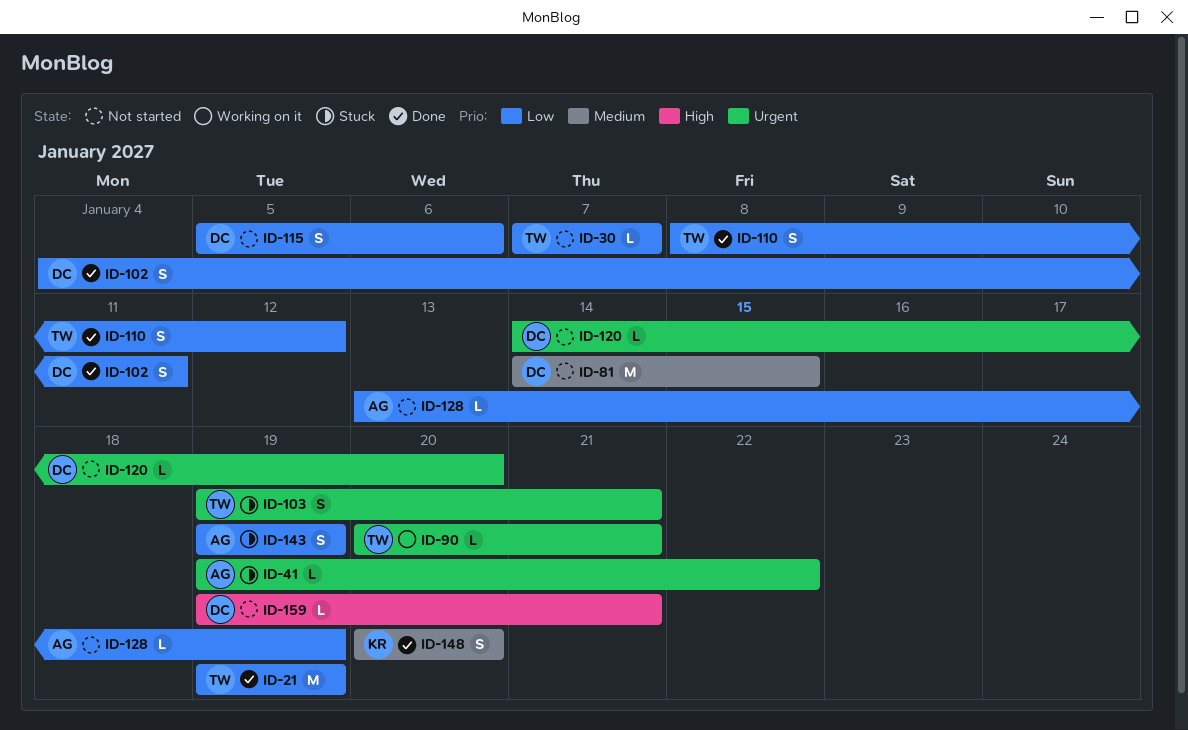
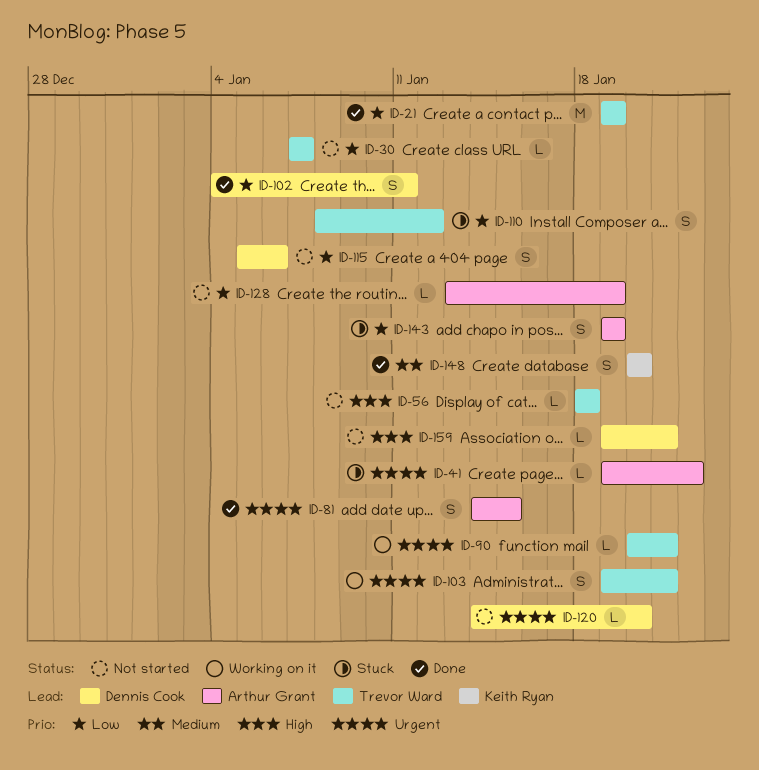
ID-56: none -> present
ID-81, status: Not started -> Done
ID-81, owner: Dennis Cook -> Arthur Grant
ID-81, priority: Medium -> Urgent
ID-81, estimate: M -> S
ID-103, status: Stuck -> Working on it
ID-110, status: Done -> Stuck

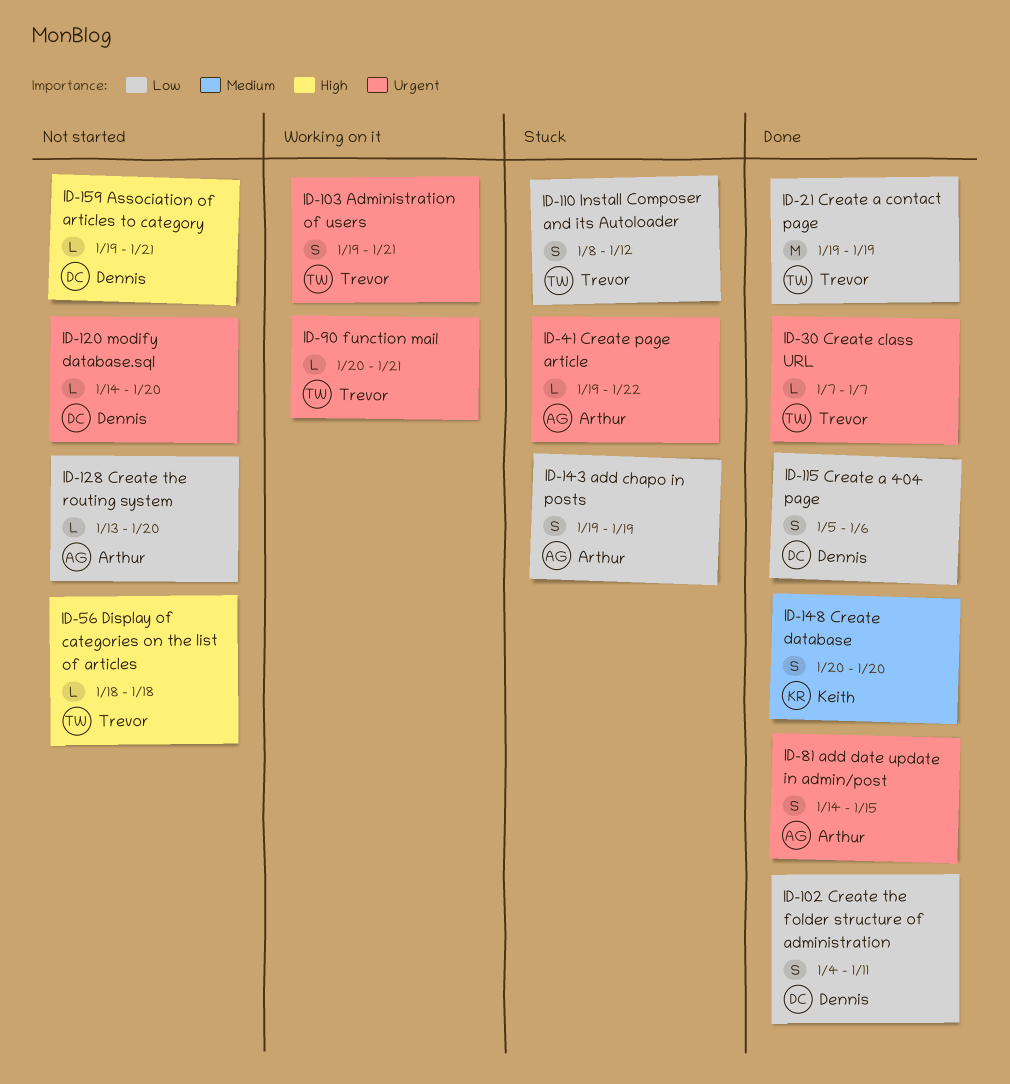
ID-30, status: Not started -> Done
ID-30, priority: Low -> Urgent
ID-115, status: Not started -> Done
ID-128, due: Jan 19 -> Jan 20

